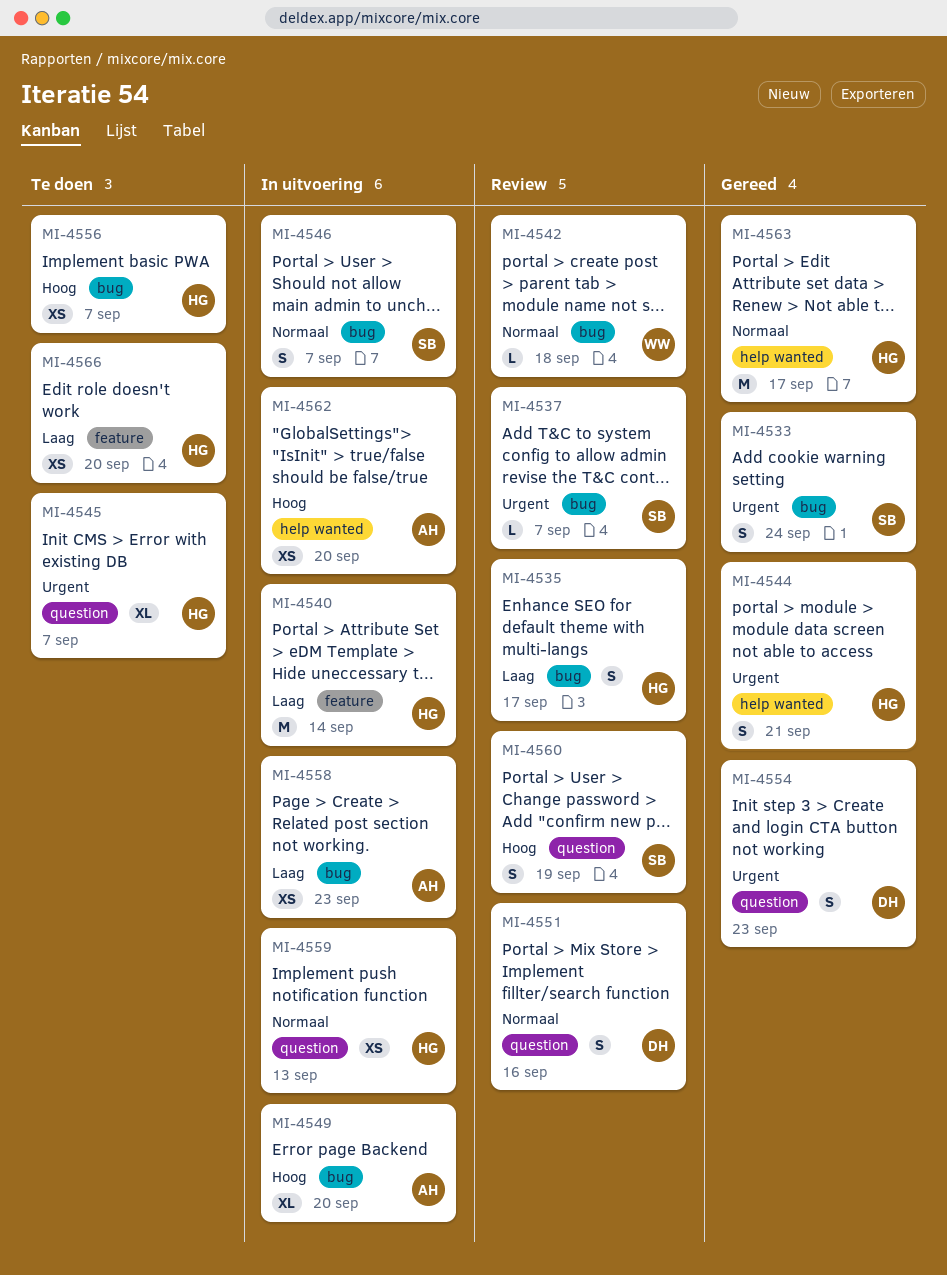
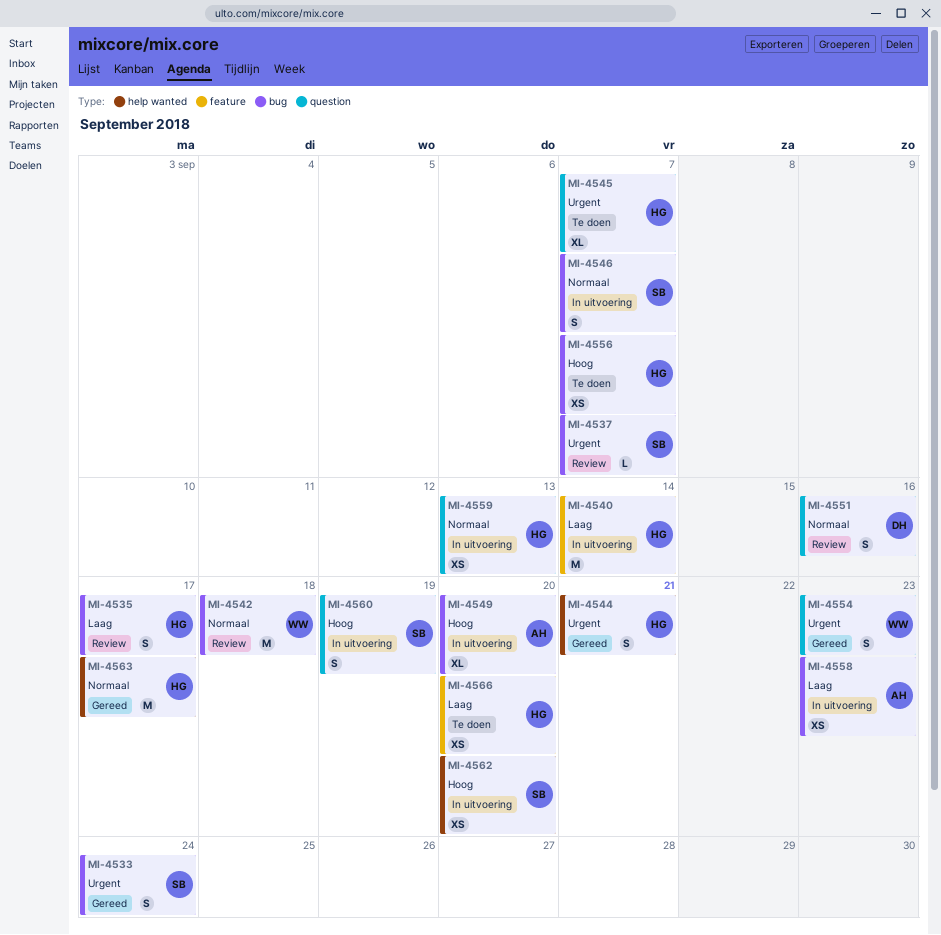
MI-4542, estimate: L -> M
MI-4554, owner: DH -> WW
MI-4560, status: Review -> In uitvoering
MI-4562, owner: AH -> SB

